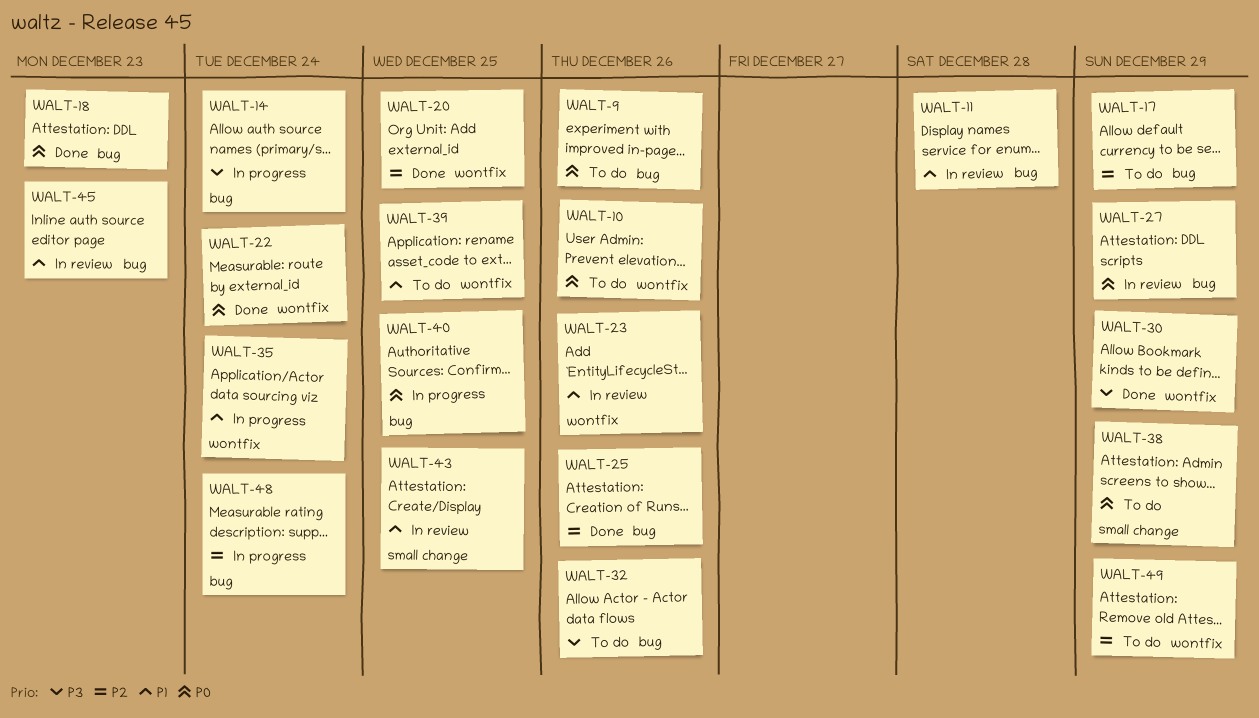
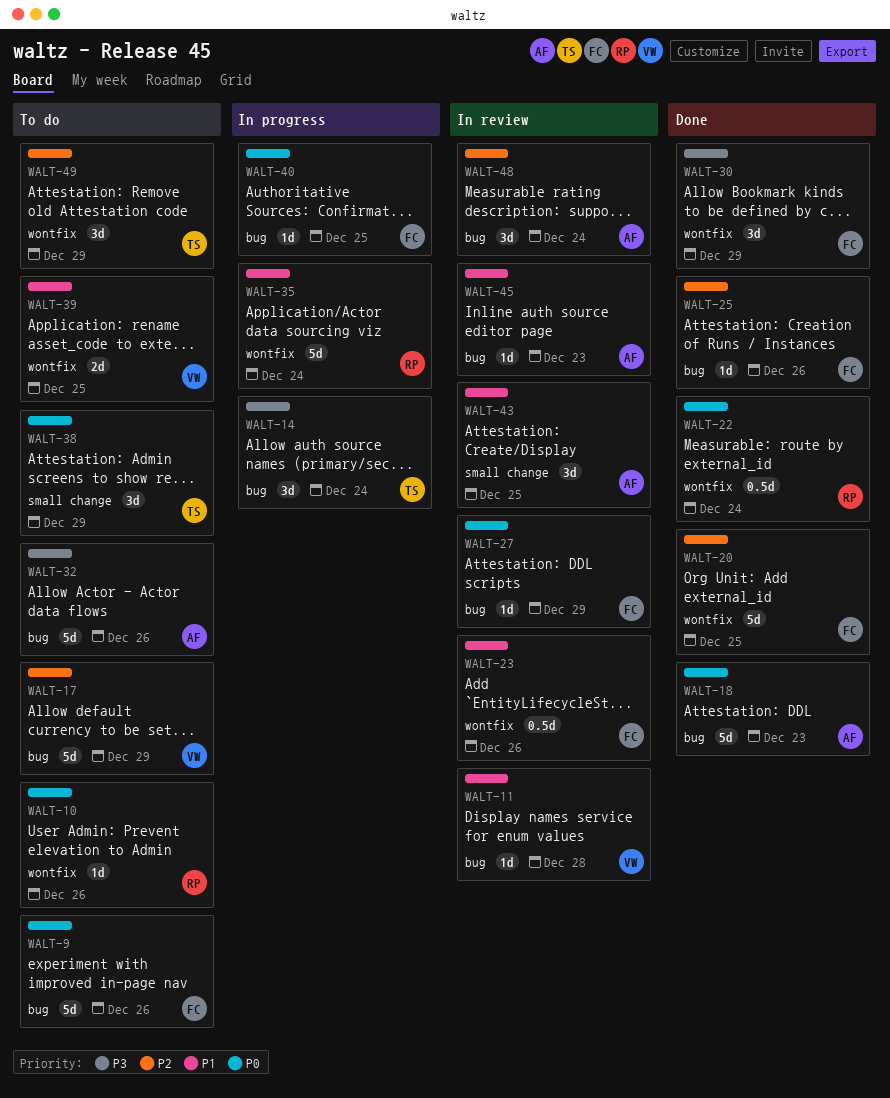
WALT-48, status: In progress -> In review

